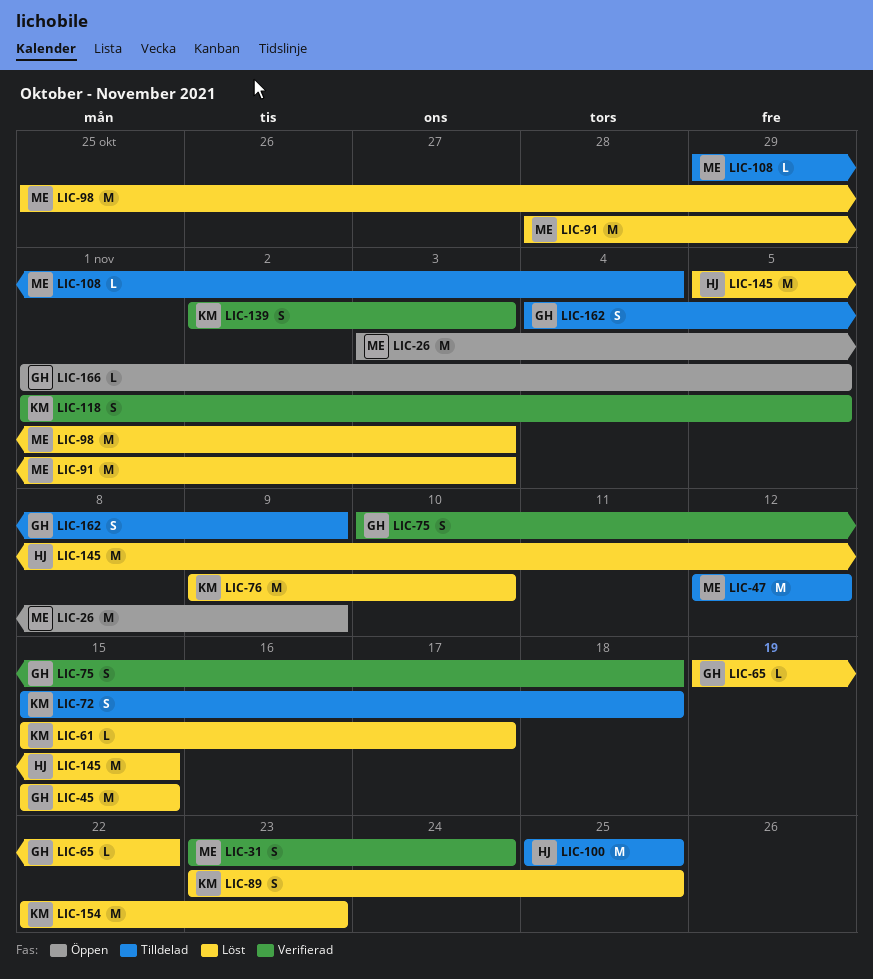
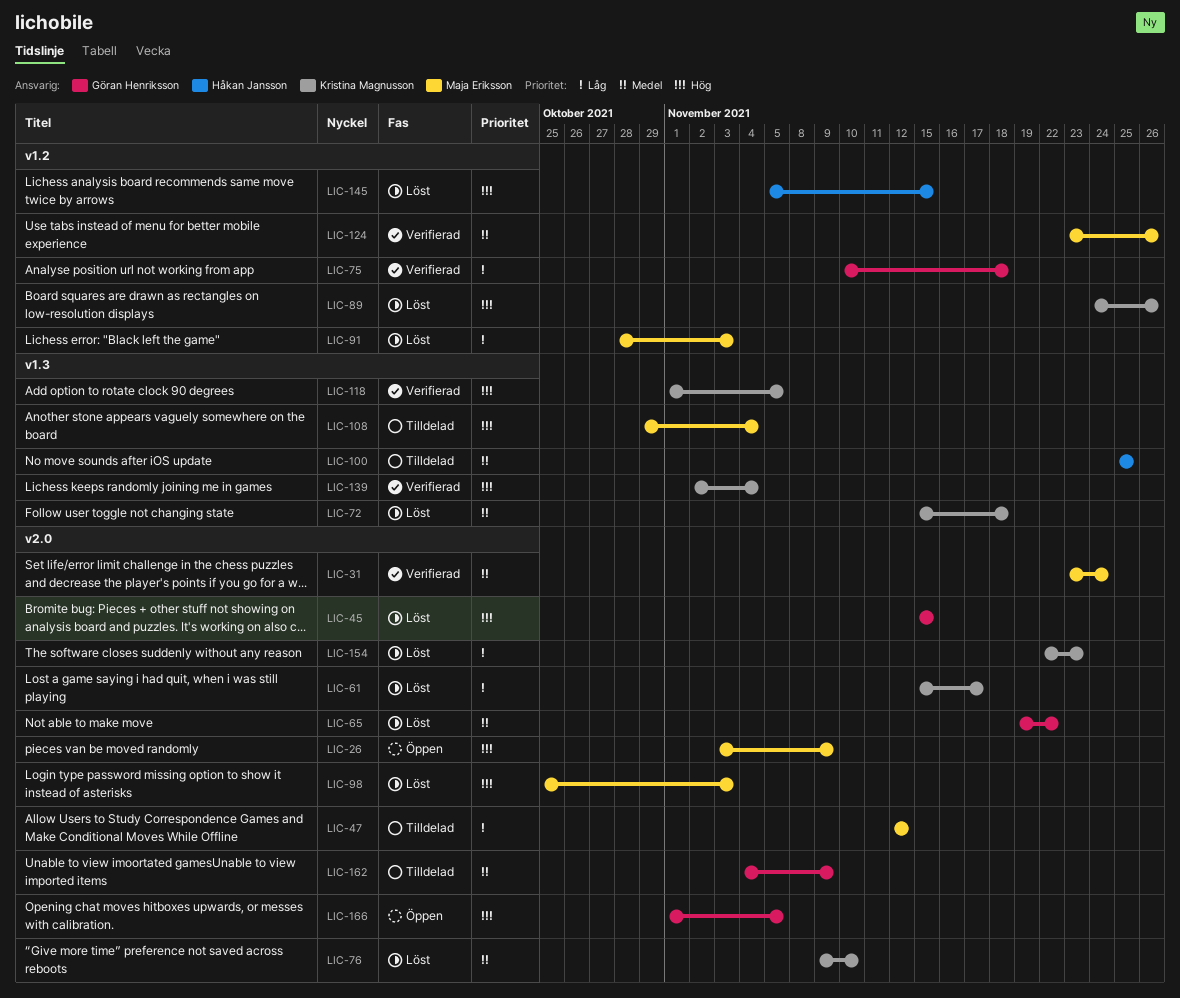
LIC-72, status: Tilldelad -> Löst
LIC-89, start: Nov 23 -> Nov 24
LIC-89, due: Nov 25 -> Nov 26
LIC-124: none -> present
LIC-139, due: Nov 3 -> Nov 4

